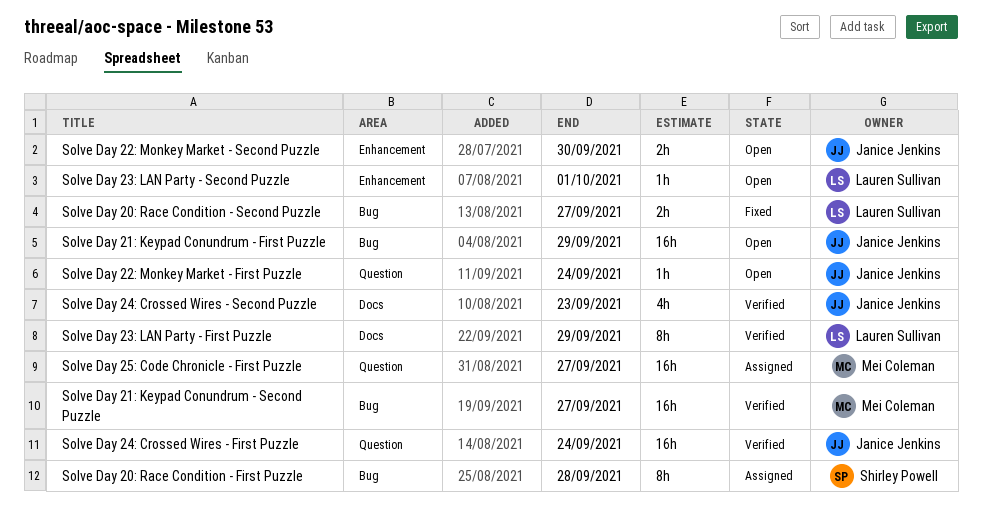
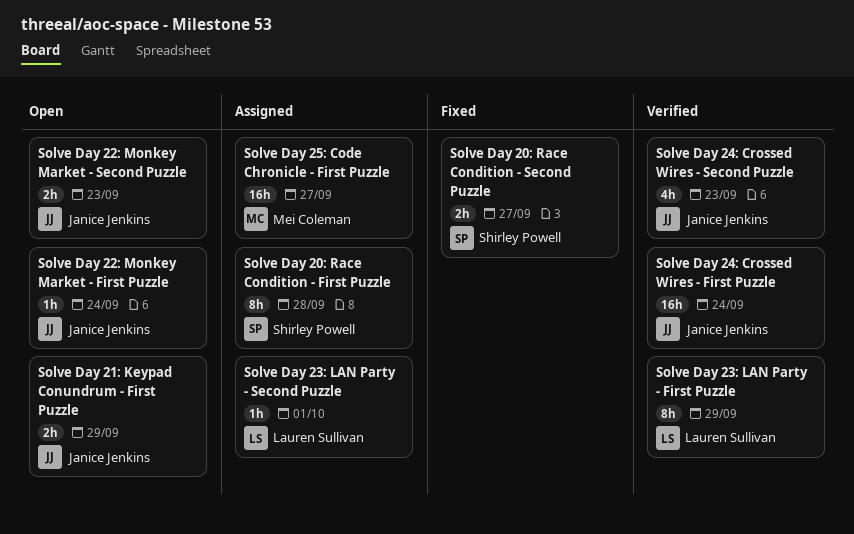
Solve Day 20: Race Condition - Second Puzzle, owner: Lauren Sullivan -> Shirley Powell
Solve Day 21: Keypad Conundrum - First Puzzle, estimate: 16h -> 2h
Solve Day 21: Keypad Conundrum - Second Puzzle: present -> none
Solve Day 22: Monkey Market - Second Puzzle, due: Sep 30 -> Sep 23
Solve Day 23: LAN Party - Second Puzzle, status: Open -> Assigned

